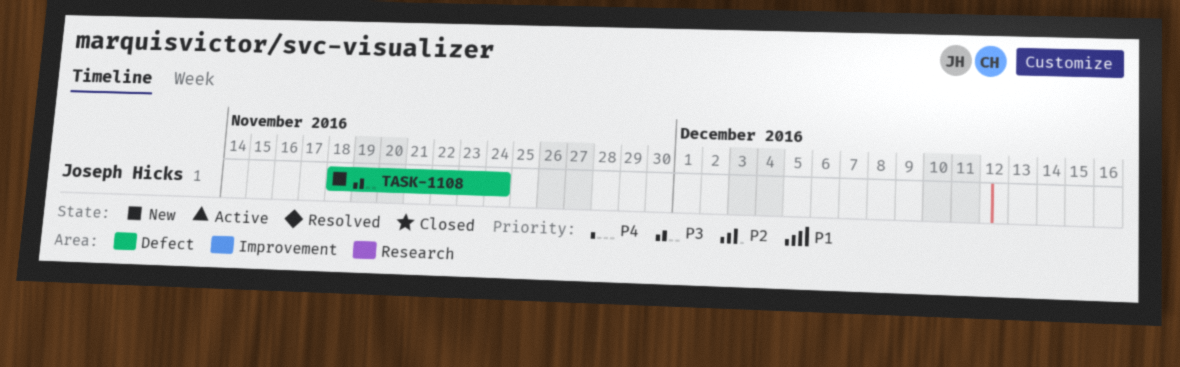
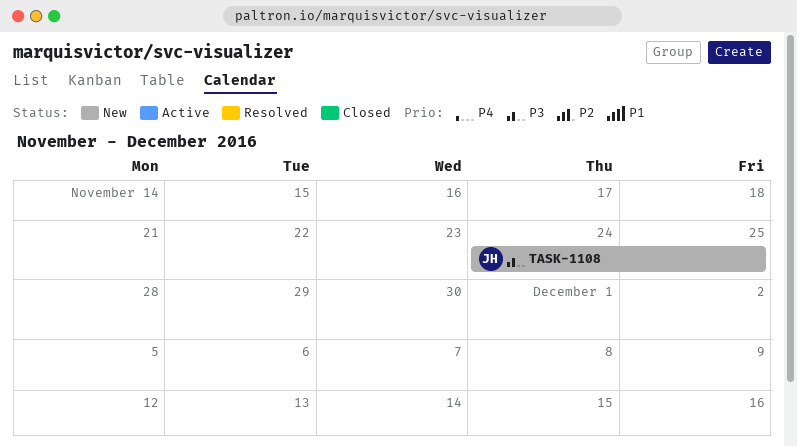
TASK-1108, start: Nov 18 -> Nov 24
TASK-1108, due: Nov 24 -> Nov 25

